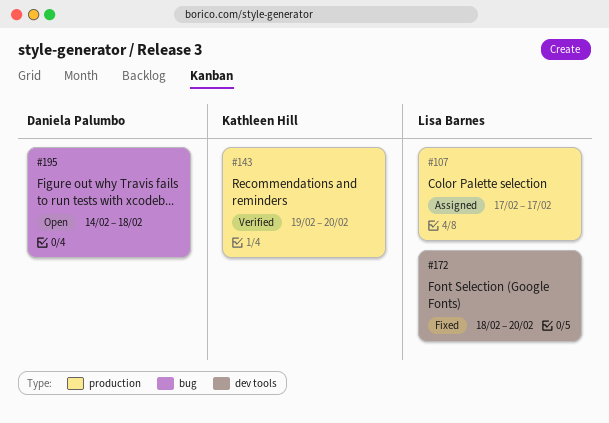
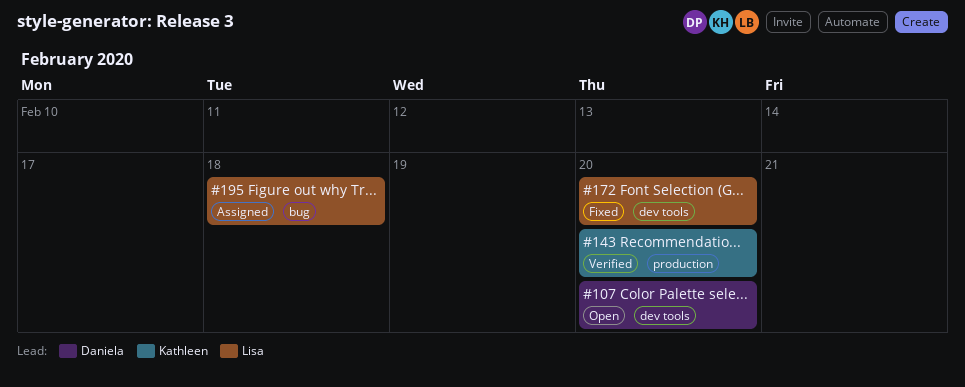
#107, status: Assigned -> Open
#107, owner: Lisa Barnes -> Daniela Palumbo
#107, label: production -> dev tools
#107, due: Feb 17 -> Feb 20
#195, status: Open -> Assigned
#195, owner: Daniela Palumbo -> Lisa Barnes

